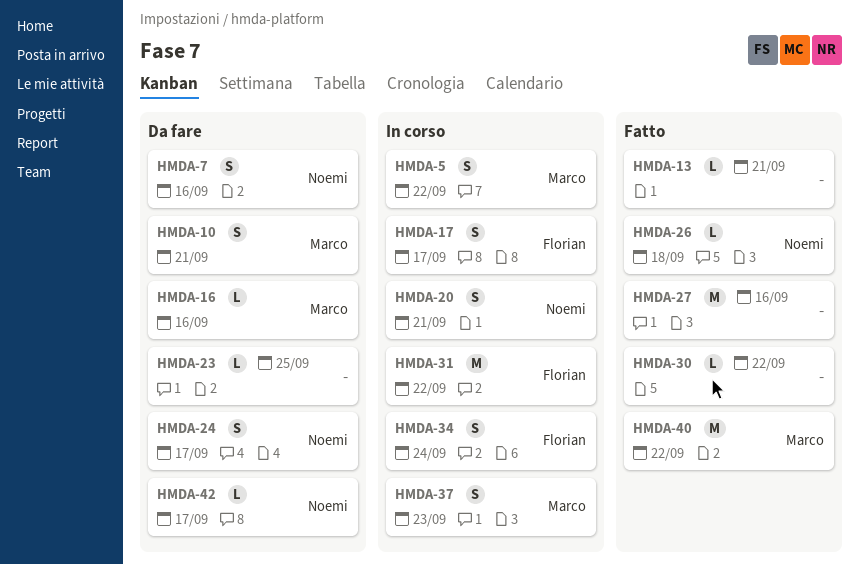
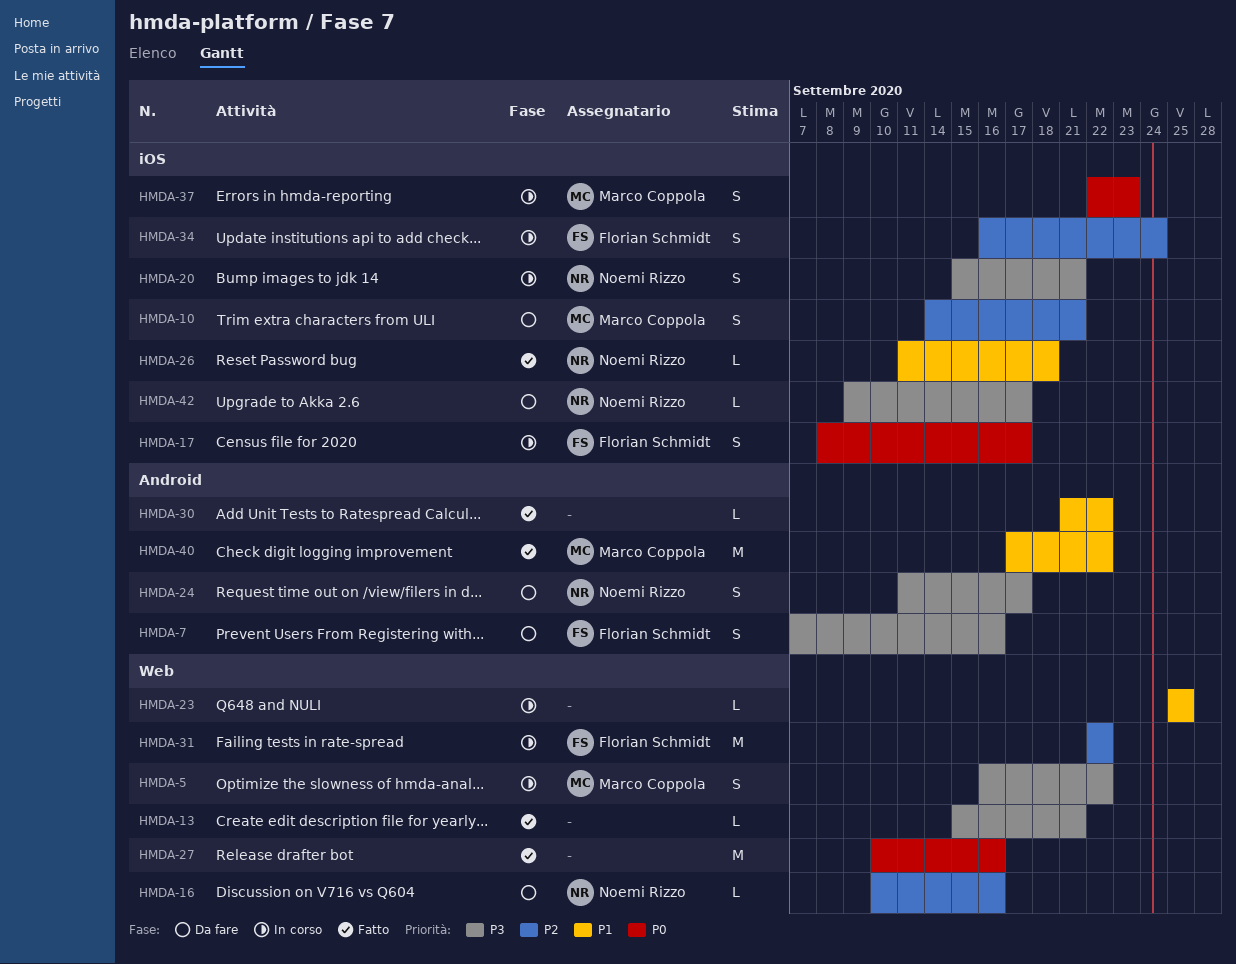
HMDA-7, owner: Noemi Rizzo -> Florian Schmidt
HMDA-16, owner: Marco Coppola -> Noemi Rizzo
HMDA-23, status: Da fare -> In corso

